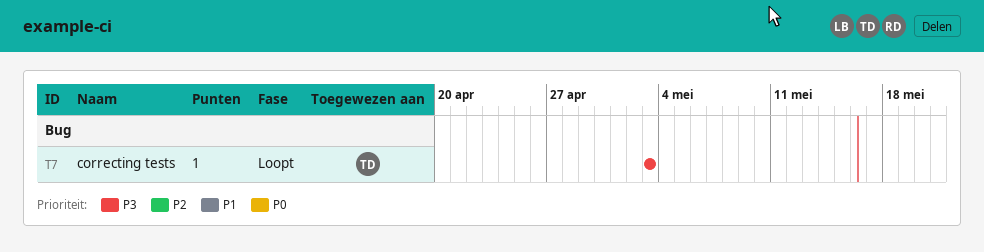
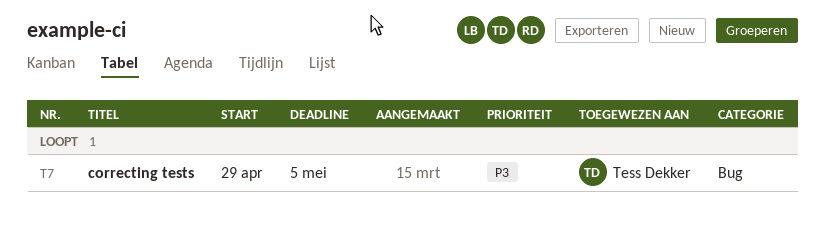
T7, start: May 3 -> Apr 29
T7, due: May 3 -> May 5

